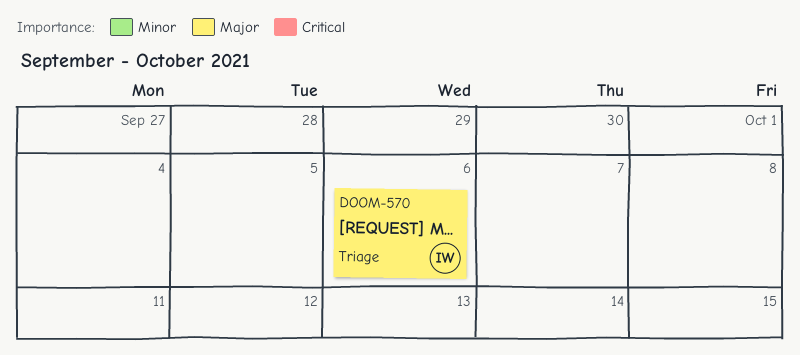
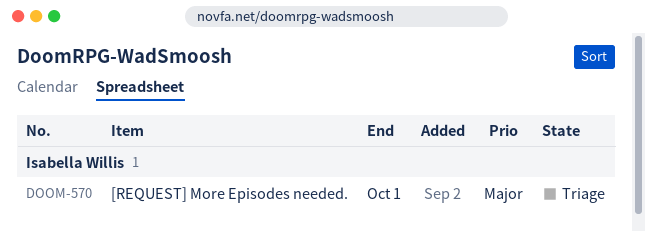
DOOM-570, due: Oct 6 -> Oct 1

